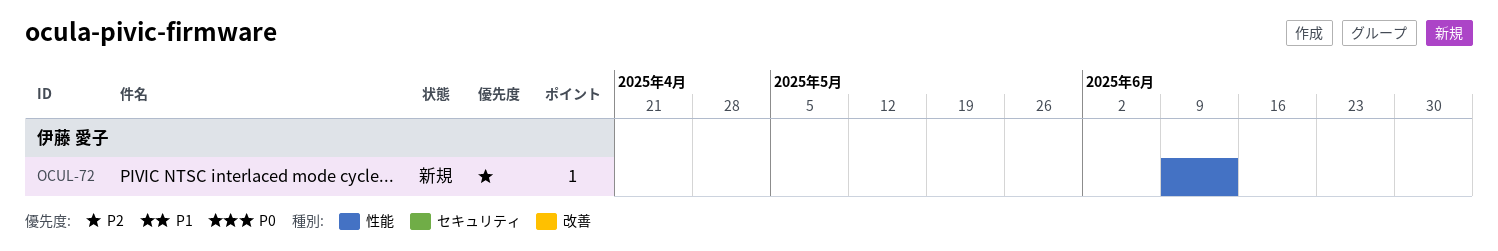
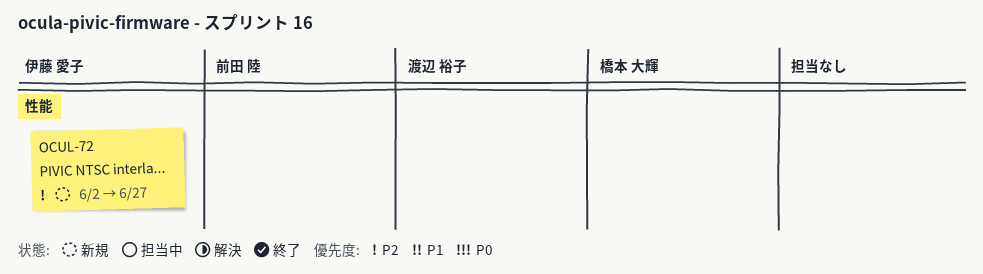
OCUL-72, start: Jun 9 -> Jun 2
OCUL-72, due: Jun 13 -> Jun 27

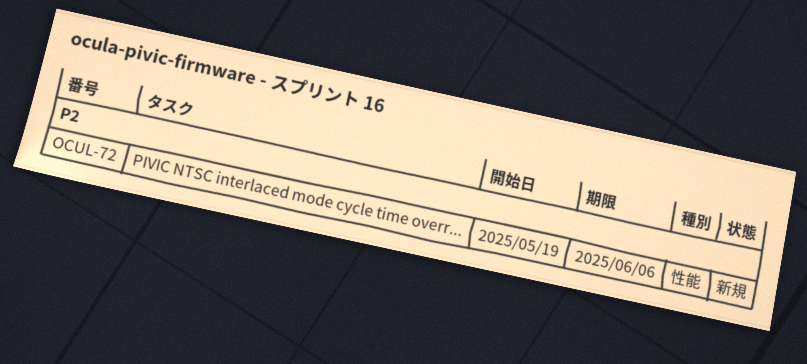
OCUL-72, start: Jun 2 -> May 19
OCUL-72, due: Jun 27 -> Jun 6

